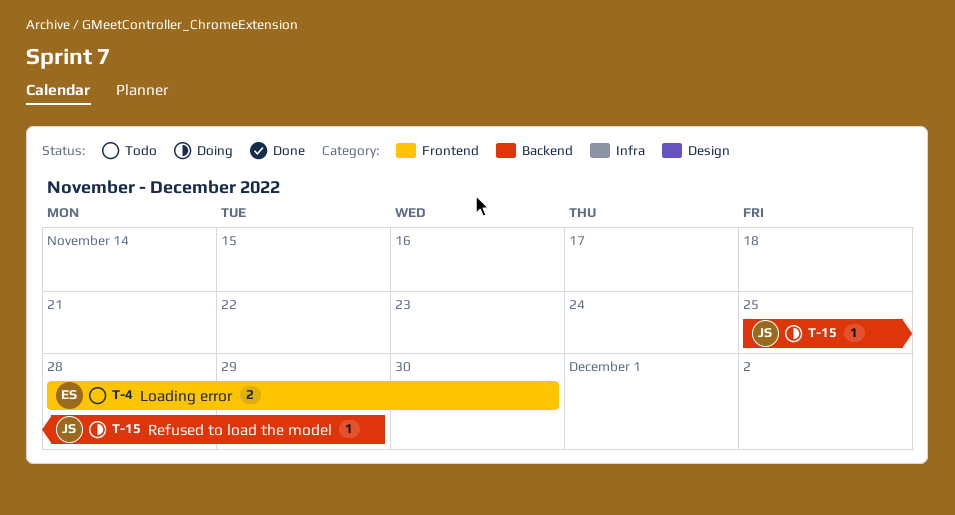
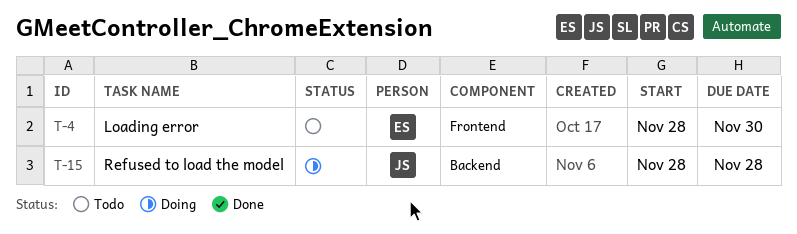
T-15, start: Nov 25 -> Nov 28
T-15, due: Nov 29 -> Nov 28

